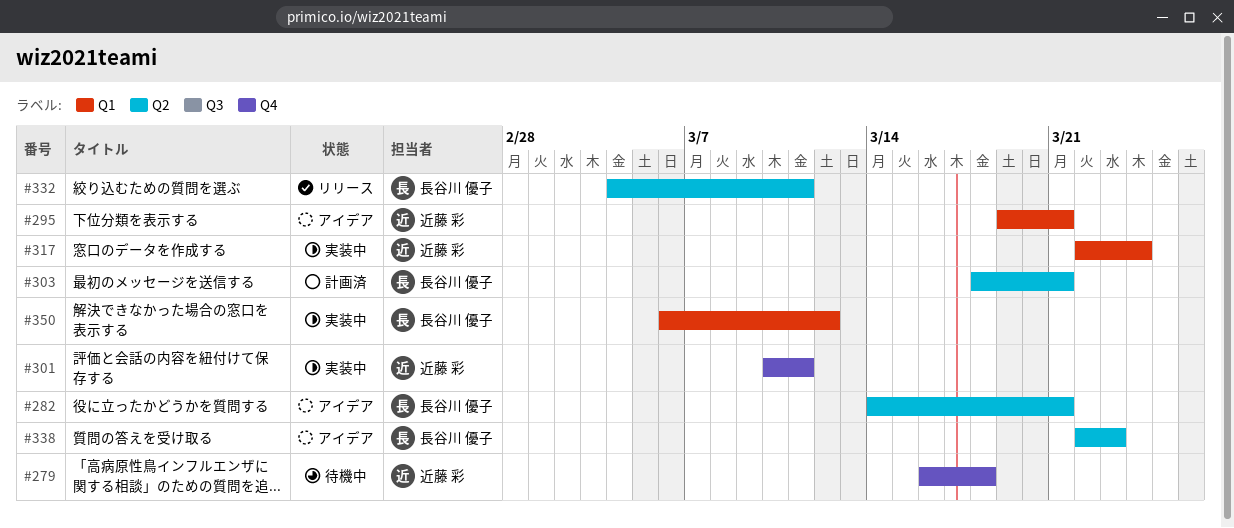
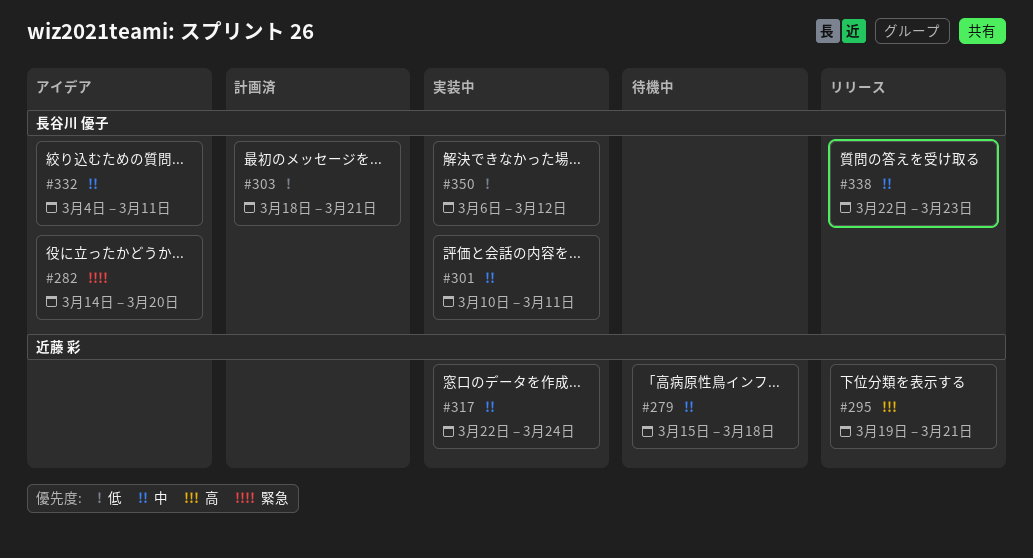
#279, start: Mar 16 -> Mar 15
#282, due: Mar 21 -> Mar 20
#295, status: アイデア -> リリース
#301, owner: 近藤 彩 -> 長谷川 優子
#332, status: リリース -> アイデア
#338, status: アイデア -> リリース

